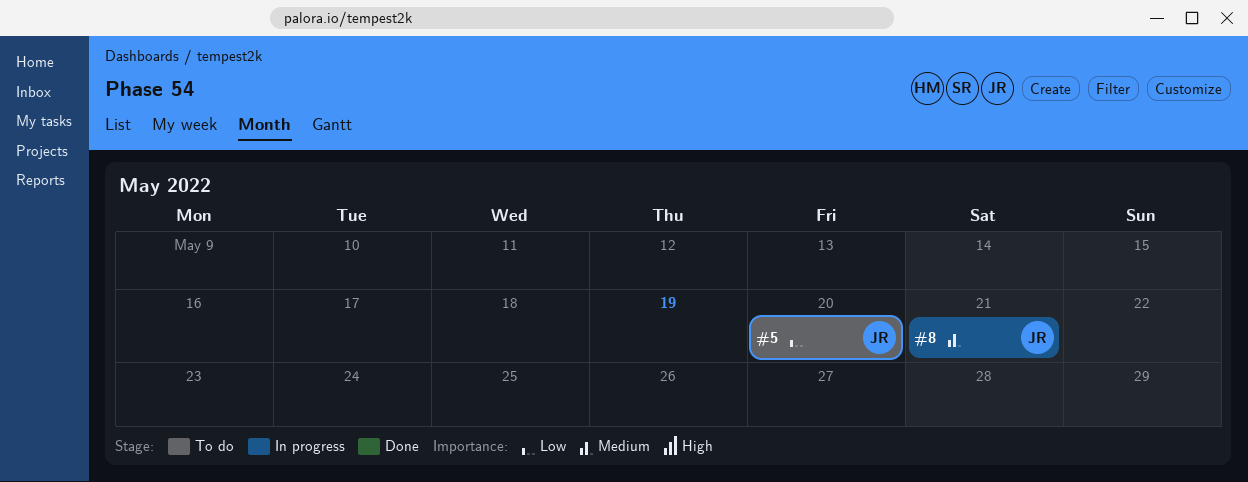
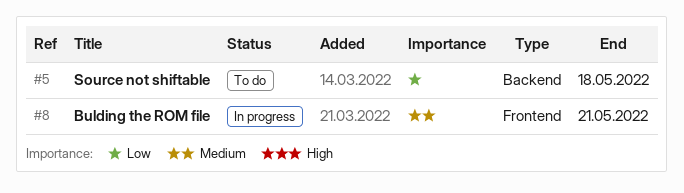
#5, due: May 20 -> May 18

